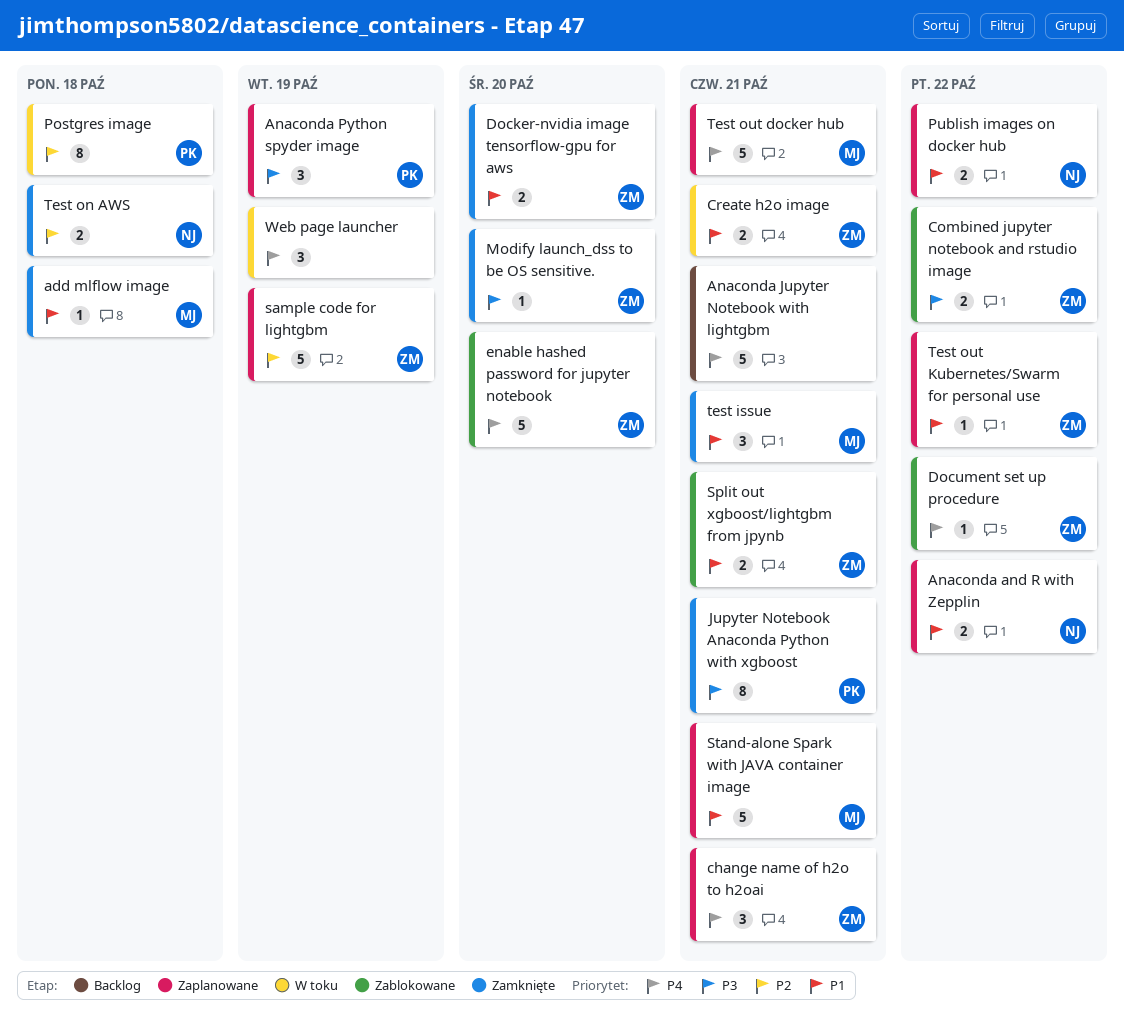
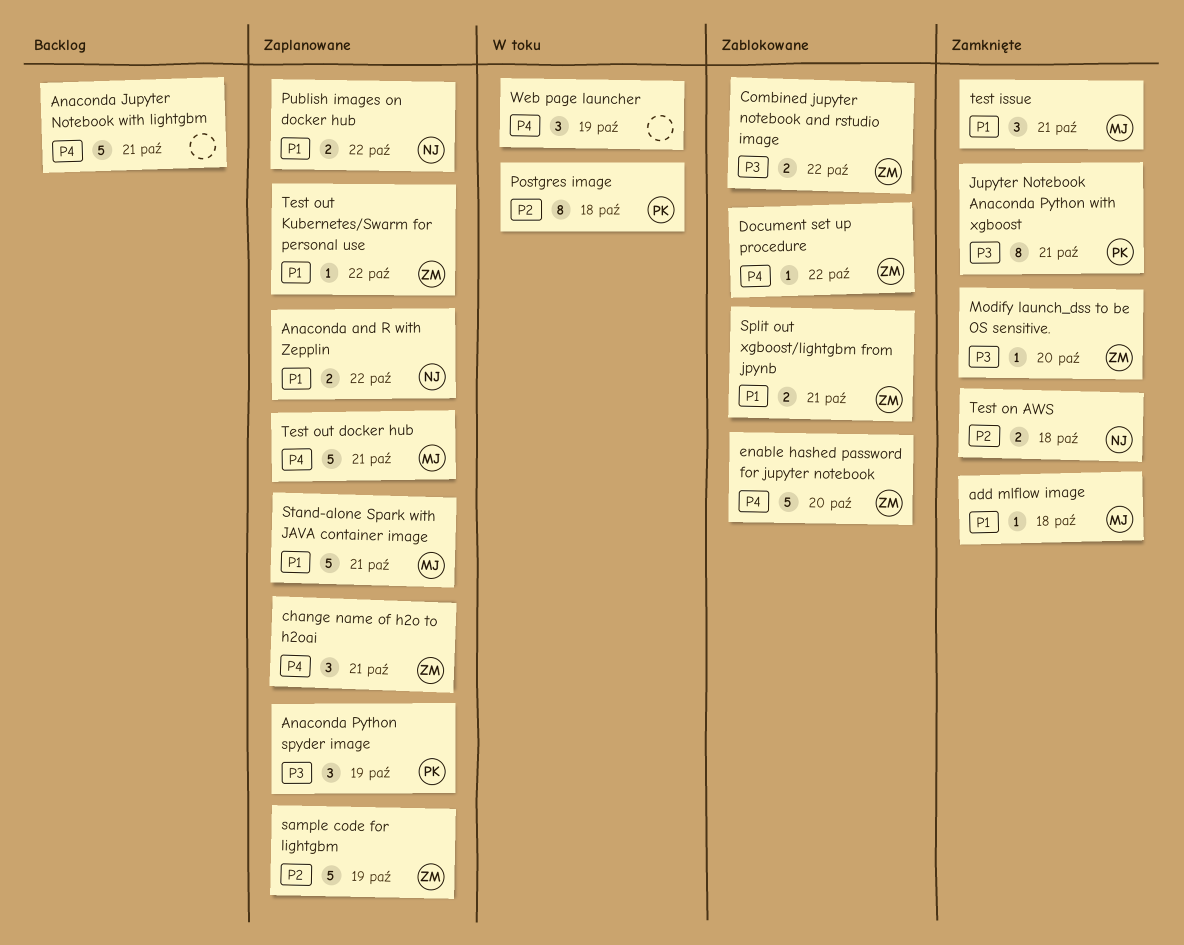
Create h2o image: present -> none
Docker-nvidia image tensorflow-gpu for aws: present -> none

